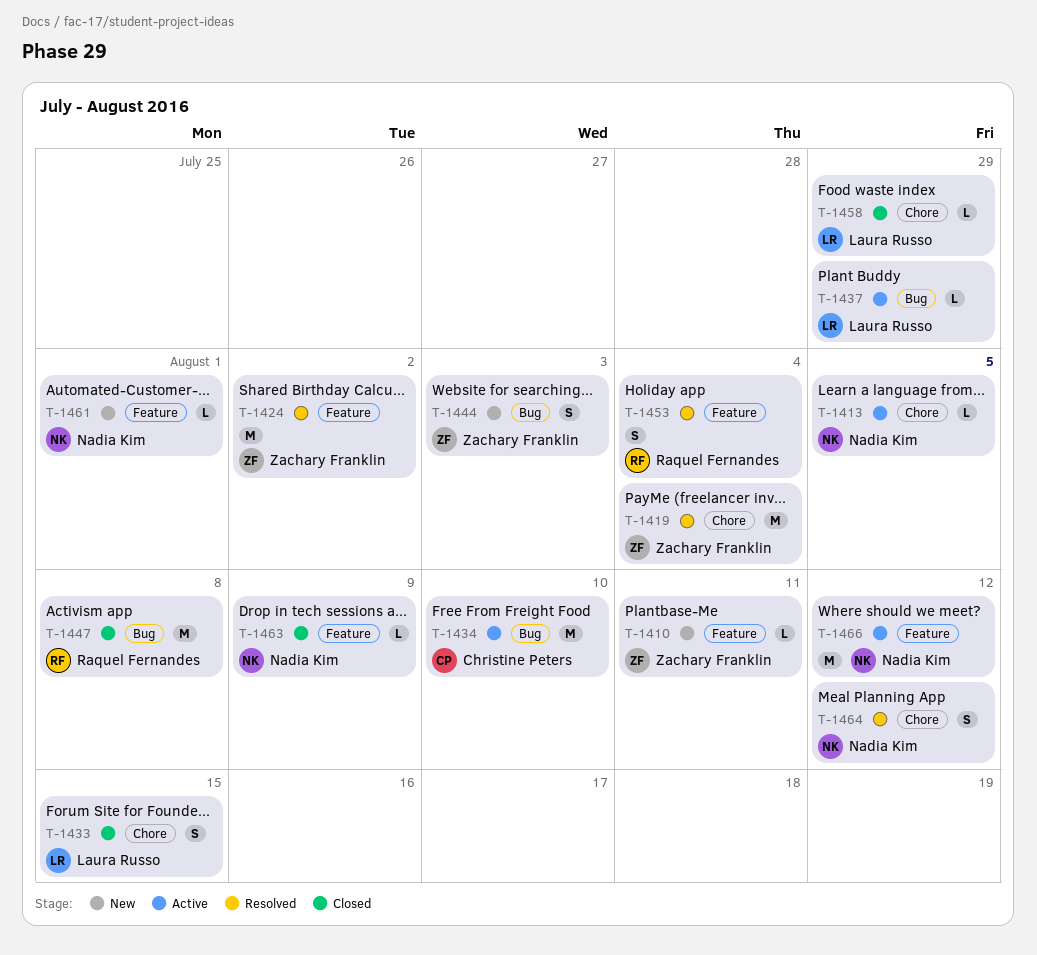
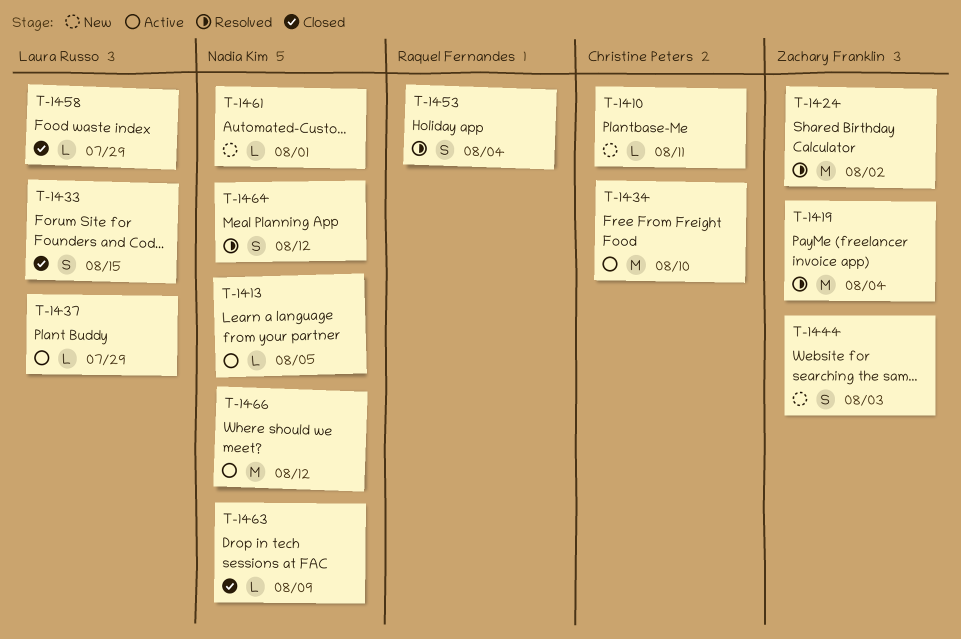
T-1410, owner: Zachary Franklin -> Christine Peters
T-1447: present -> none

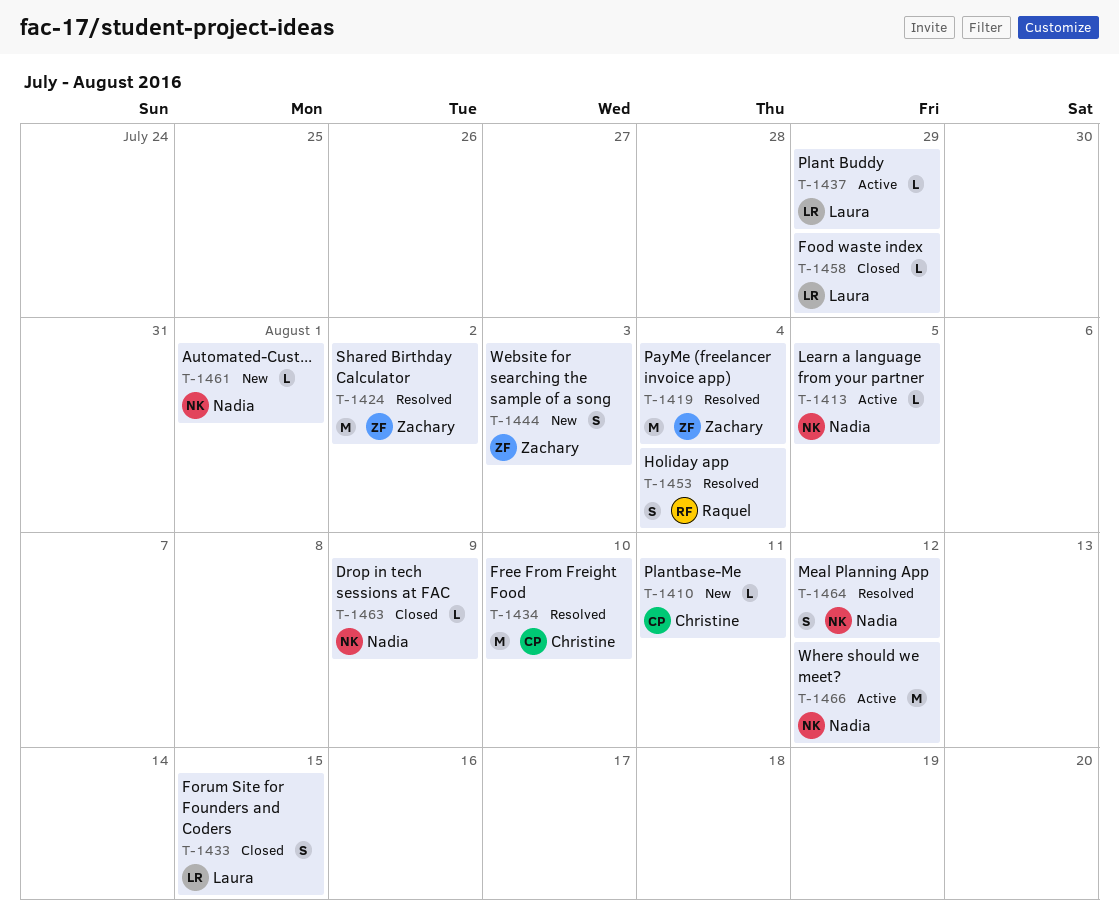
T-1434, status: Active -> Resolved

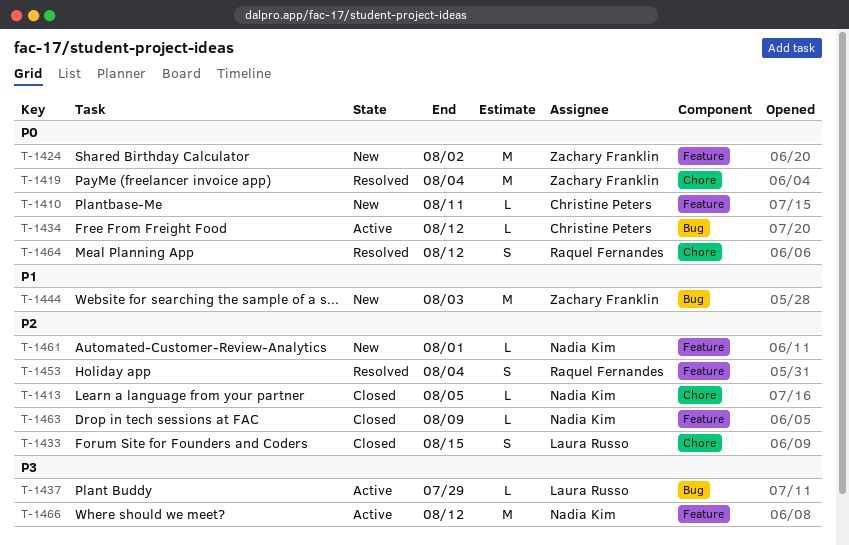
T-1413, status: Active -> Closed
T-1424, status: Resolved -> New
T-1434, status: Resolved -> Active
T-1434, estimate: M -> L
T-1434, due: Aug 10 -> Aug 12
T-1444, estimate: S -> M
T-1458: present -> none
T-1464, owner: Nadia Kim -> Raquel Fernandes

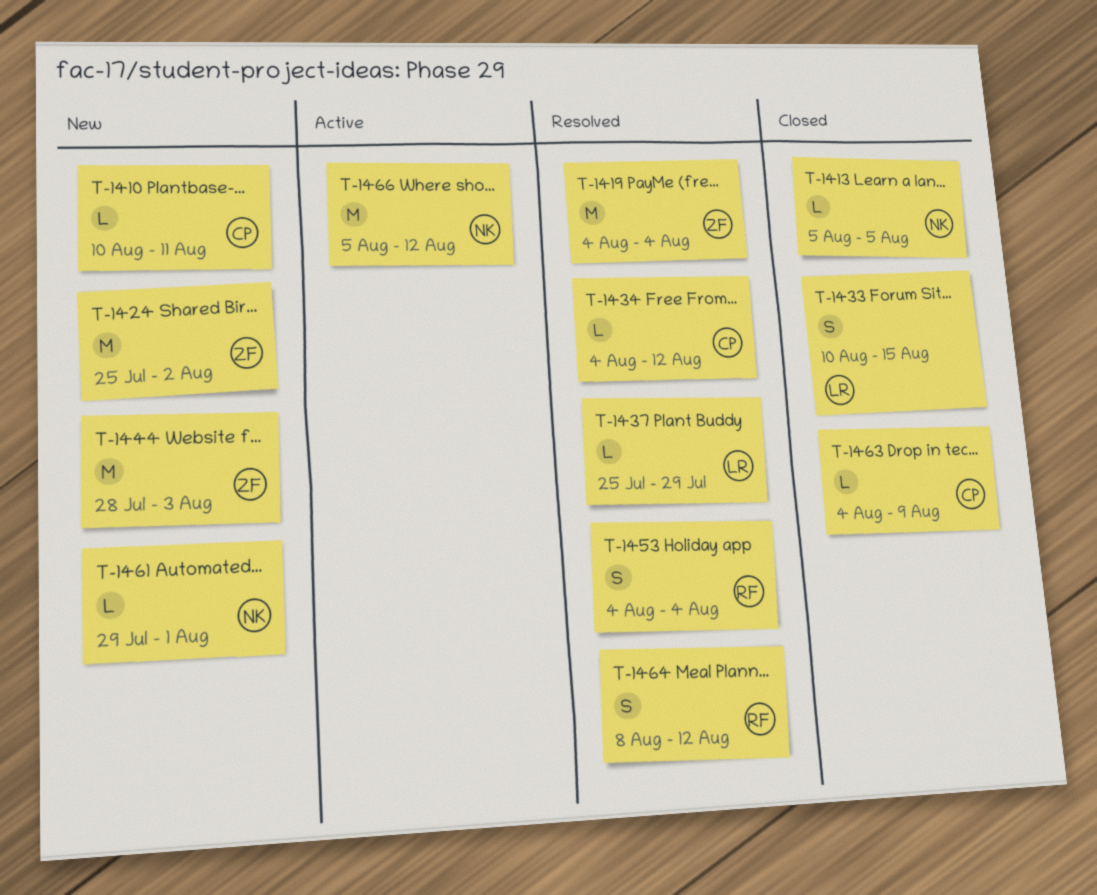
T-1434, status: Active -> Resolved
T-1437, status: Active -> Resolved
T-1463, owner: Nadia Kim -> Christine Peters

